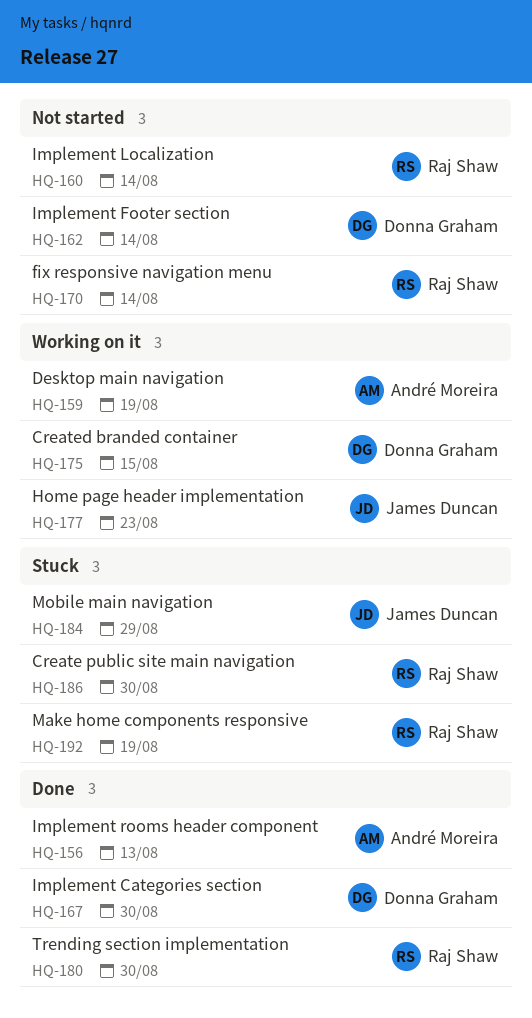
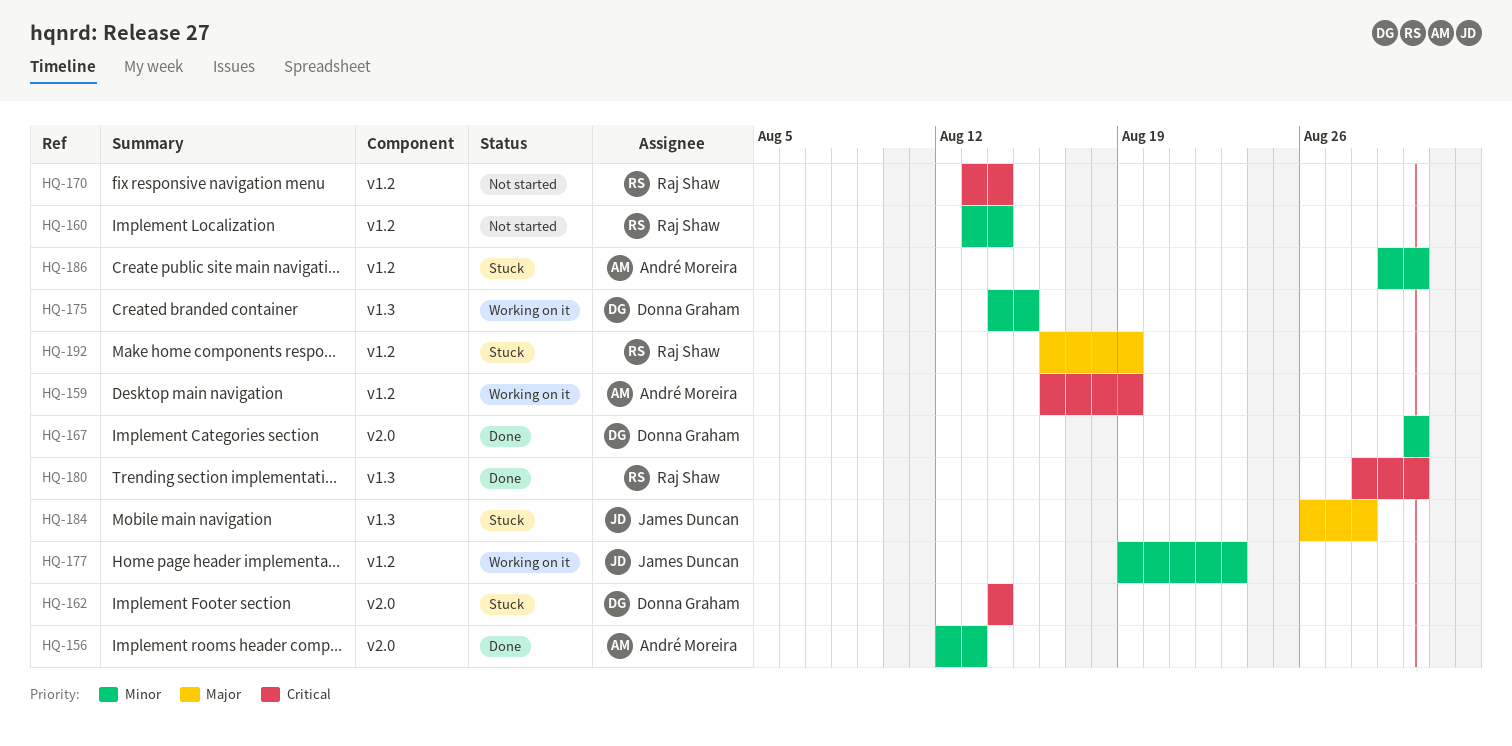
HQ-162, status: Not started -> Stuck
HQ-184, due: Aug 29 -> Aug 28
HQ-186, owner: Raj Shaw -> André Moreira

